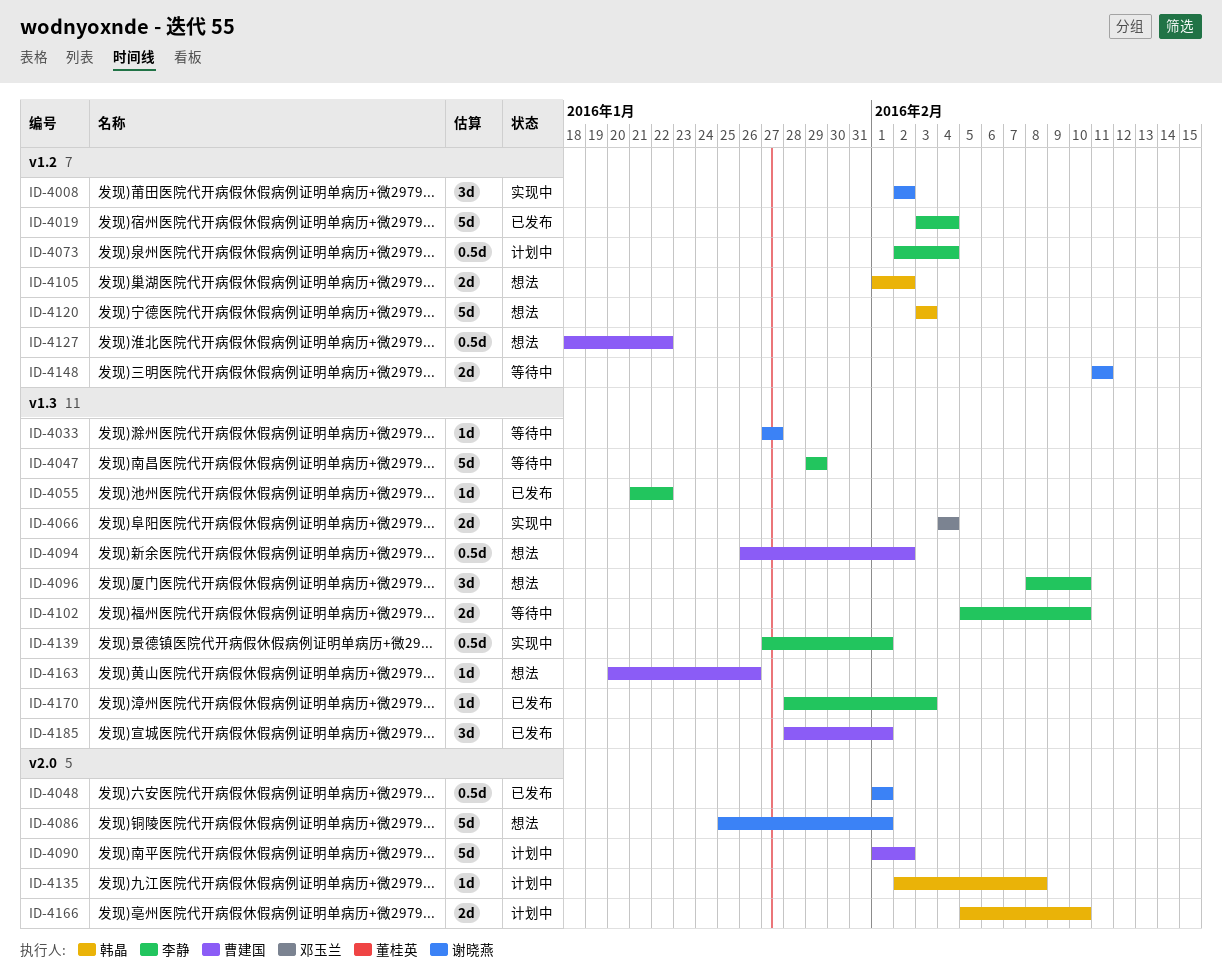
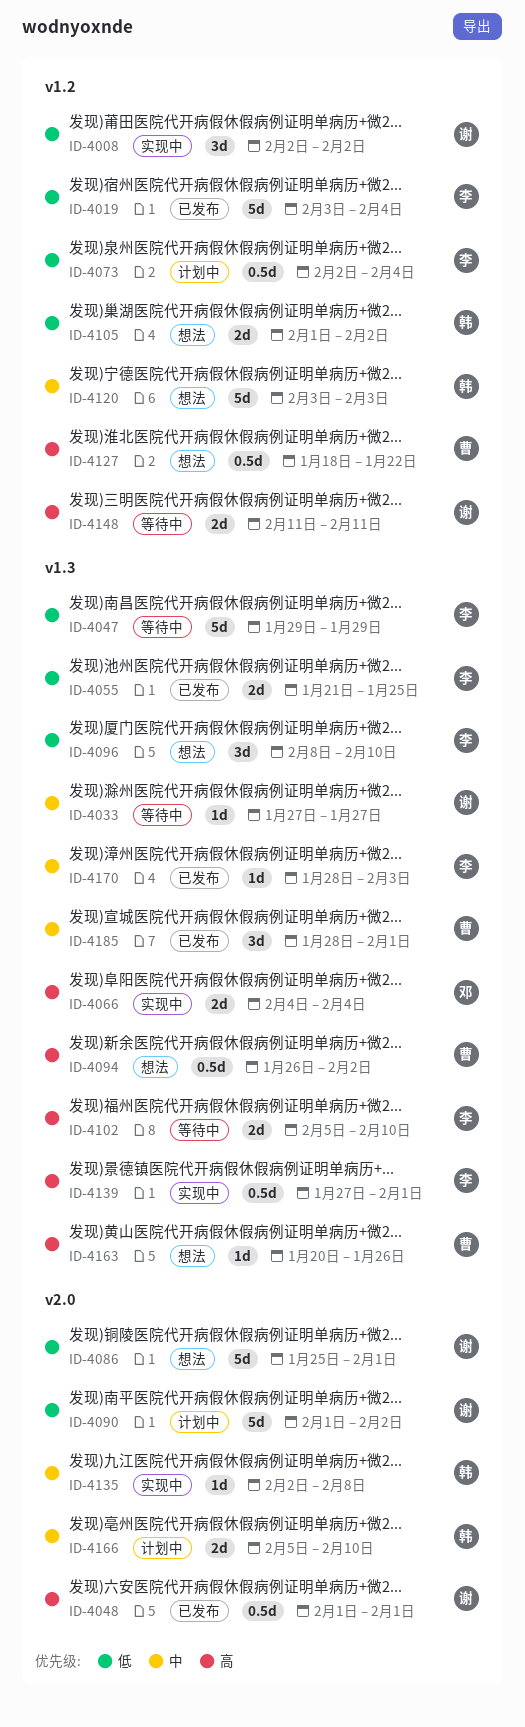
ID-4055, estimate: 1d -> 2d
ID-4055, due: Jan 22 -> Jan 25
ID-4090, owner: 曹建国 -> 谢晓燕
ID-4135, status: 计划中 -> 实现中

